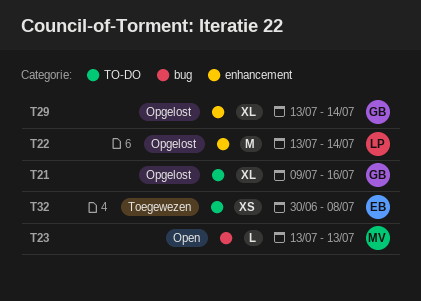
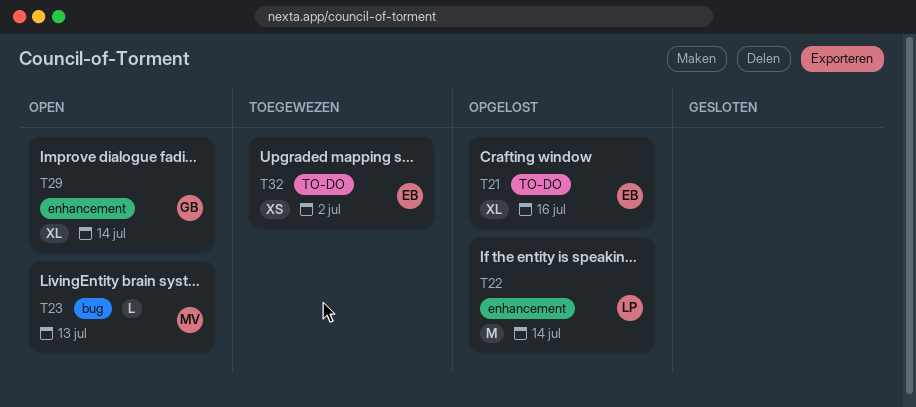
T21, owner: GB -> EB
T29, status: Opgelost -> Open
T32, due: Jul 8 -> Jul 2

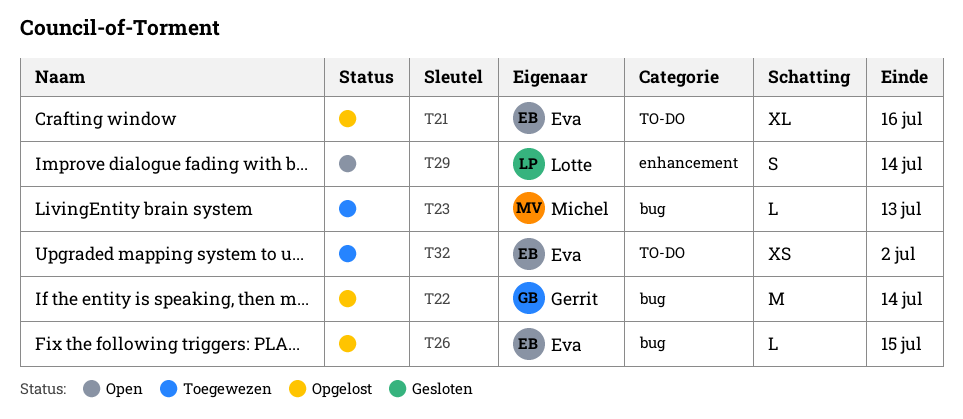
T22, owner: Lotte -> Gerrit
T22, label: enhancement -> bug
T23, status: Open -> Toegewezen
T26: none -> present
T29, owner: Gerrit -> Lotte
T29, estimate: XL -> S

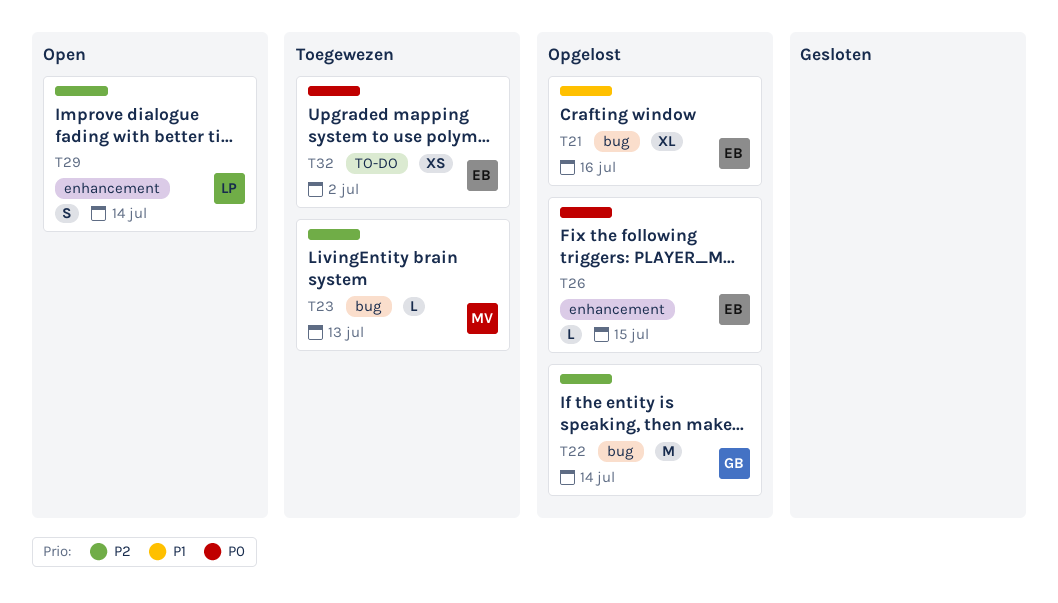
T21, label: TO-DO -> bug
T26, label: bug -> enhancement

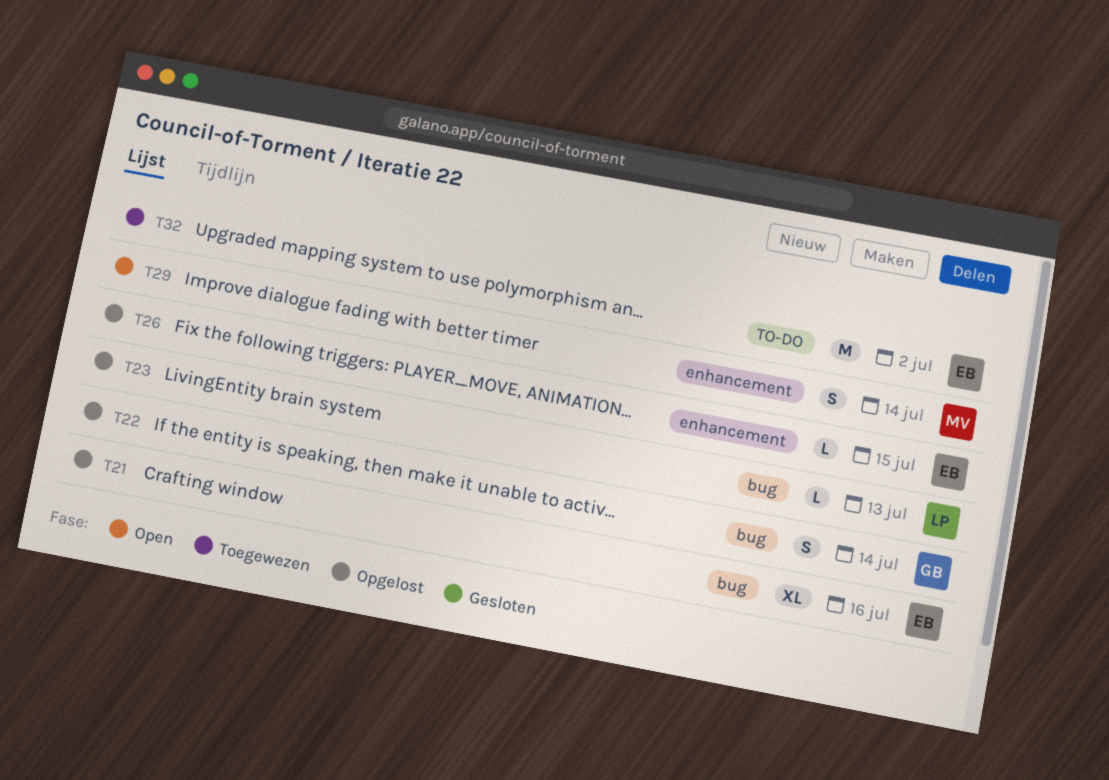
T22, estimate: M -> S
T23, status: Toegewezen -> Opgelost
T23, owner: MV -> LP
T29, owner: LP -> MV
T32, estimate: XS -> M

